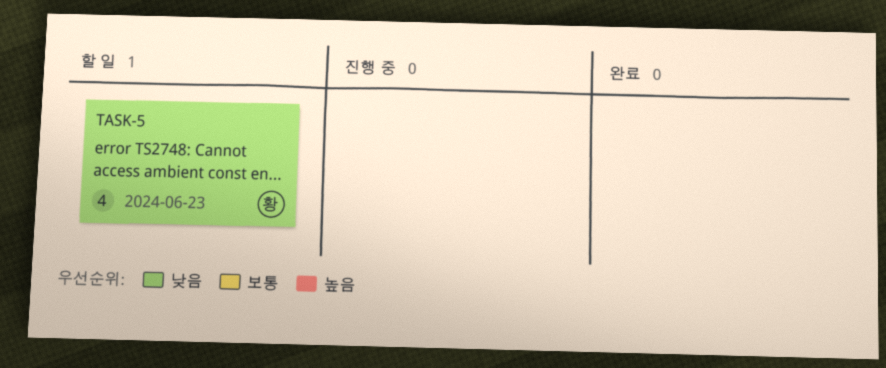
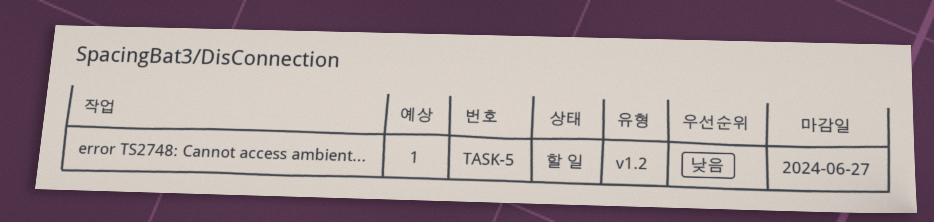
TASK-5, estimate: 4 -> 1
TASK-5, due: Jun 23 -> Jun 27

